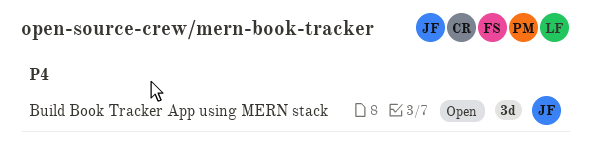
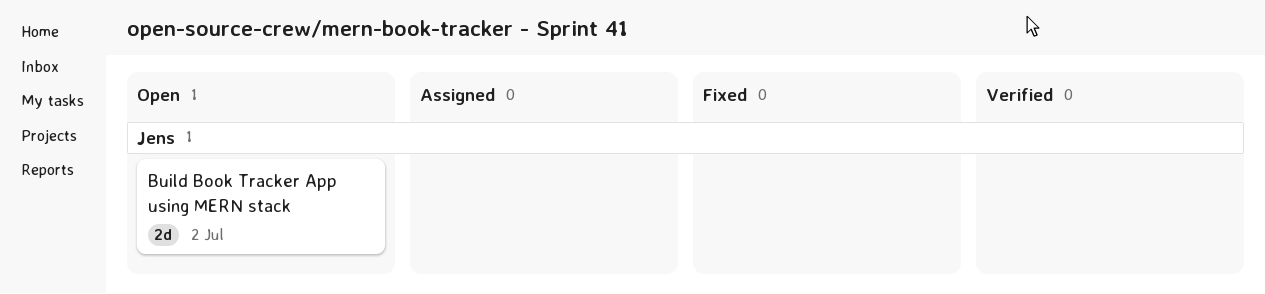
Build Book Tracker App using MERN stack, estimate: 3d -> 2d

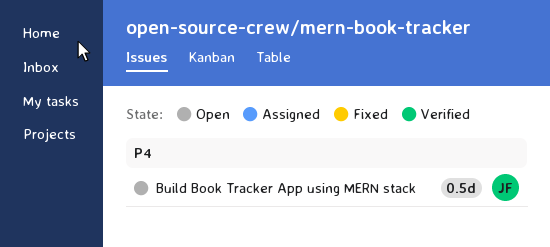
Build Book Tracker App using MERN stack, estimate: 2d -> 0.5d

